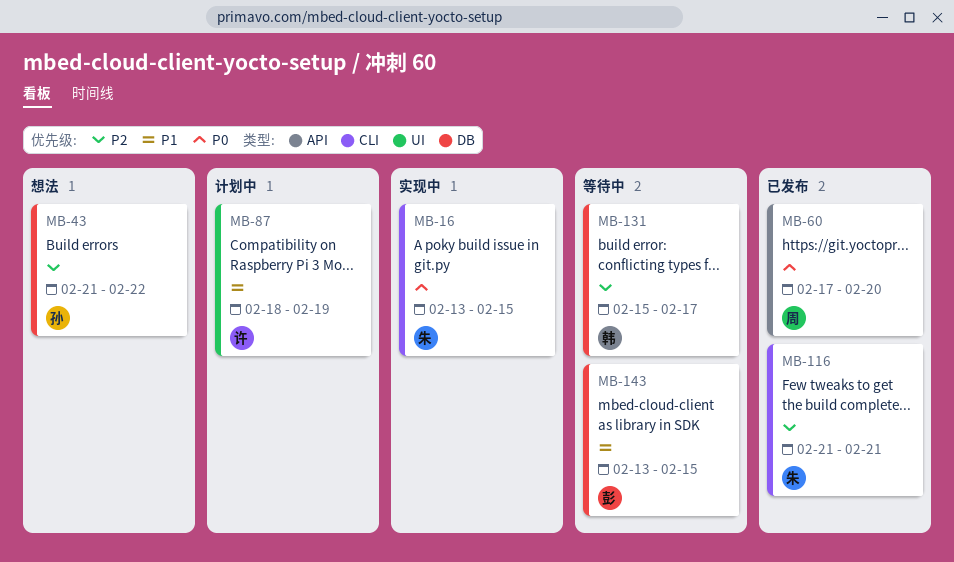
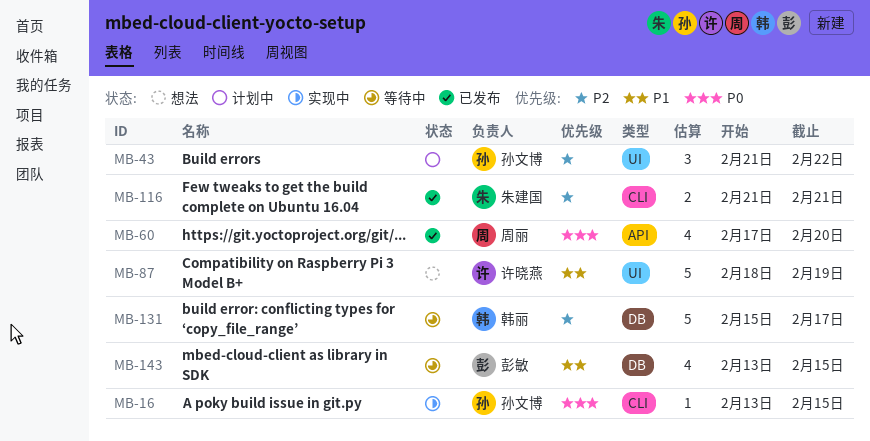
MB-16, owner: 朱建国 -> 孙文博
MB-43, status: 想法 -> 计划中
MB-43, label: DB -> UI
MB-87, status: 计划中 -> 想法

